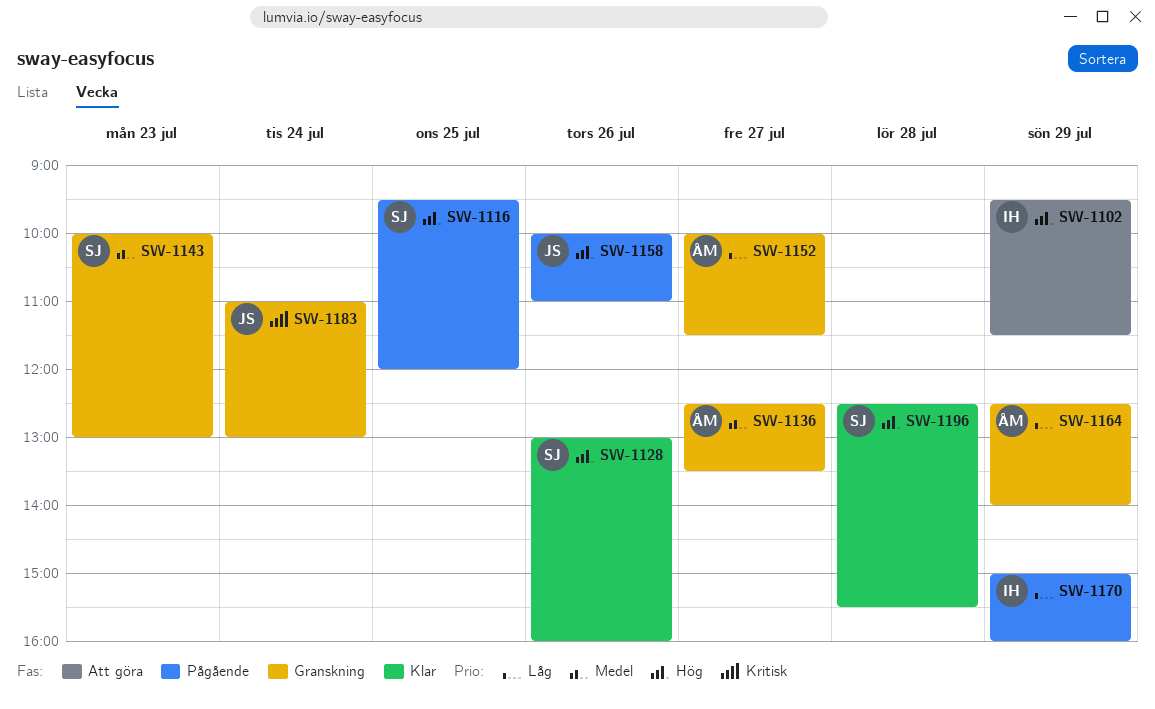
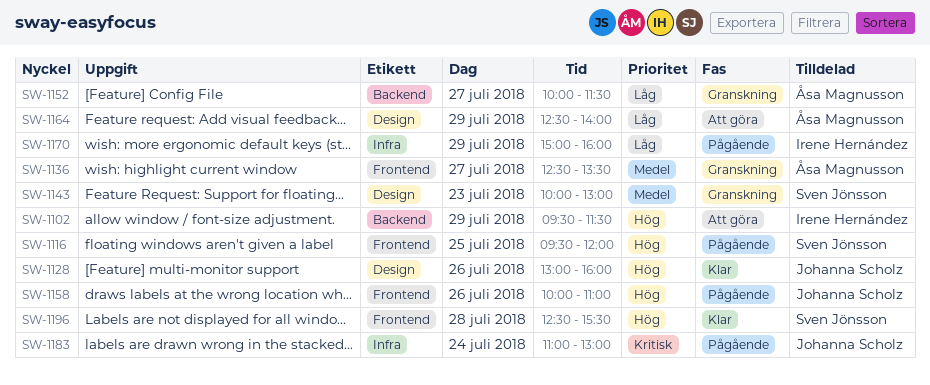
SW-1128, owner: Sven Jönsson -> Johanna Scholz
SW-1164, status: Granskning -> Att göra
SW-1183, status: Granskning -> Pågående

